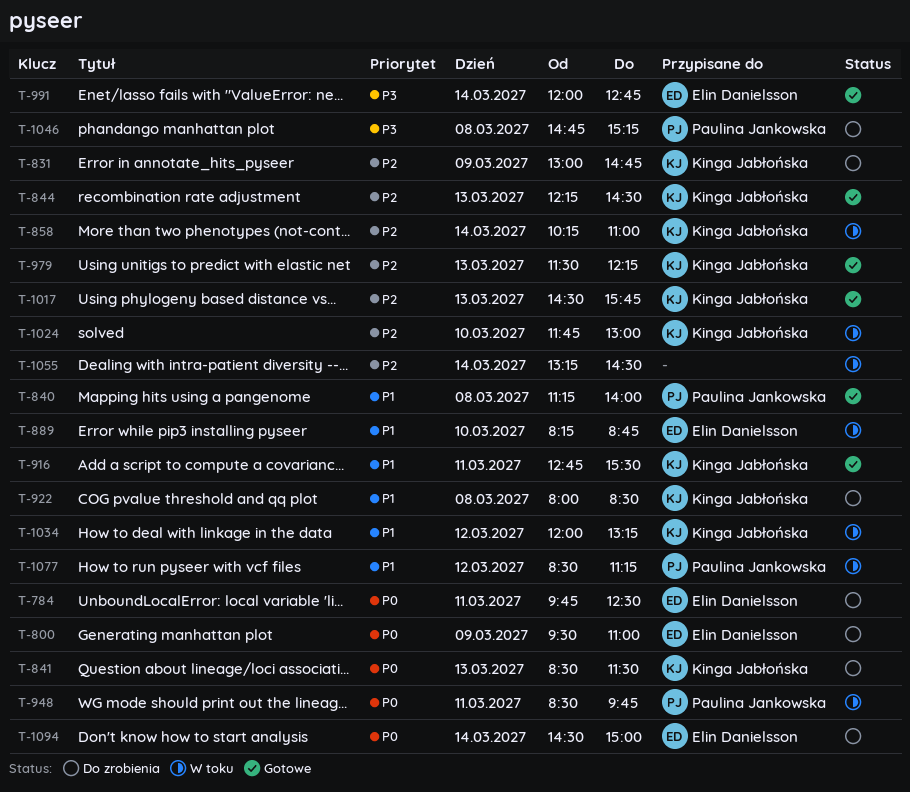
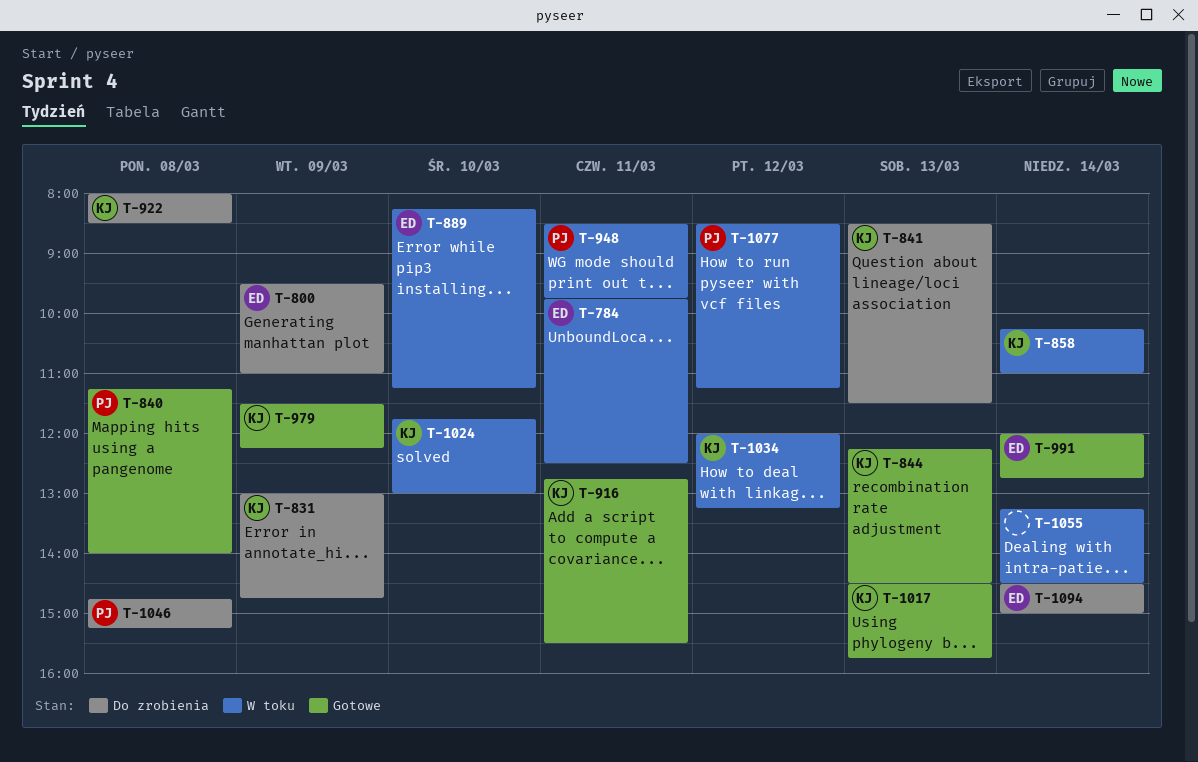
T-784, status: Do zrobienia -> W toku
T-889, ends: 08:45 -> 11:15
T-979, day: Mar 13 -> Mar 9

